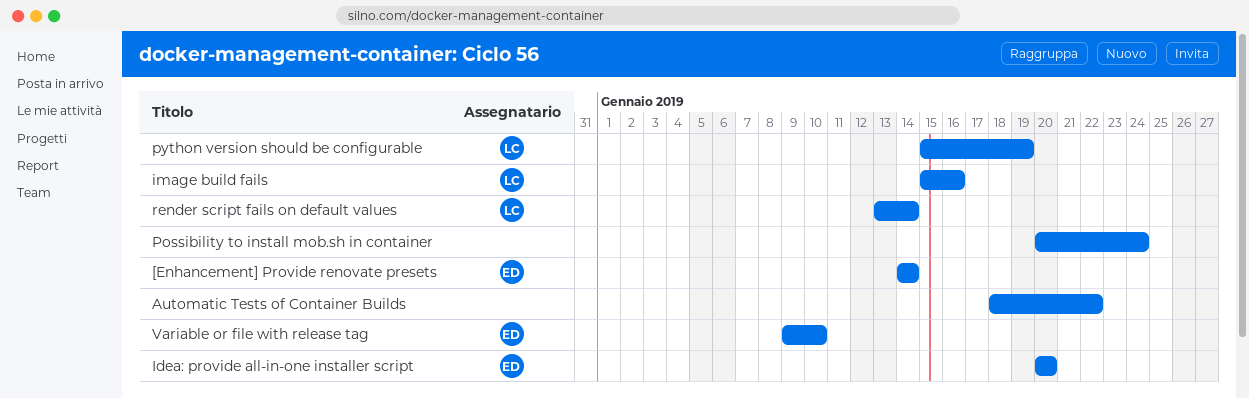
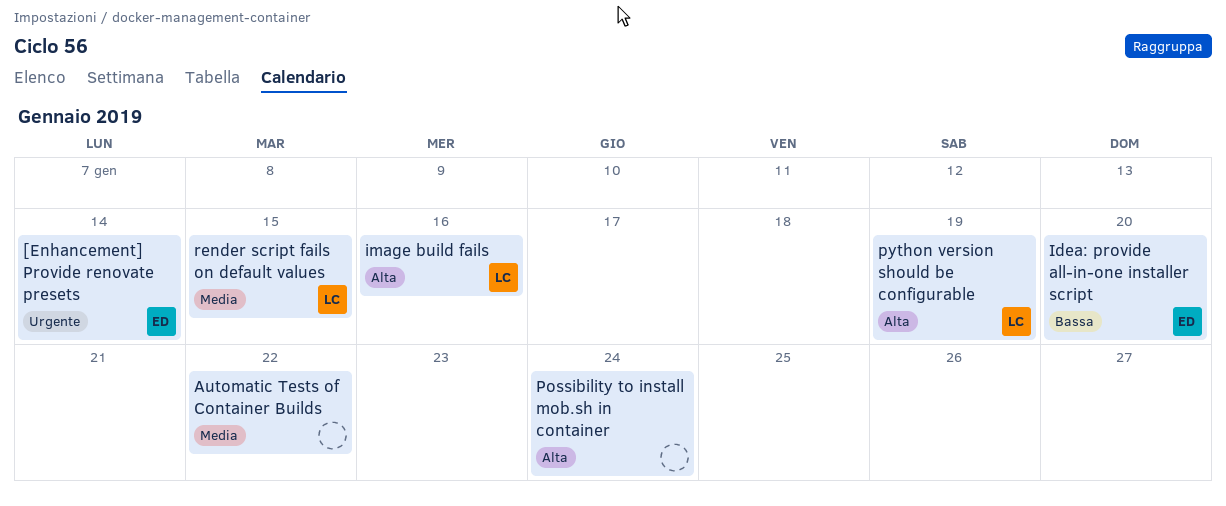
render script fails on default values, due: Jan 14 -> Jan 15
Variable or file with release tag: present -> none

